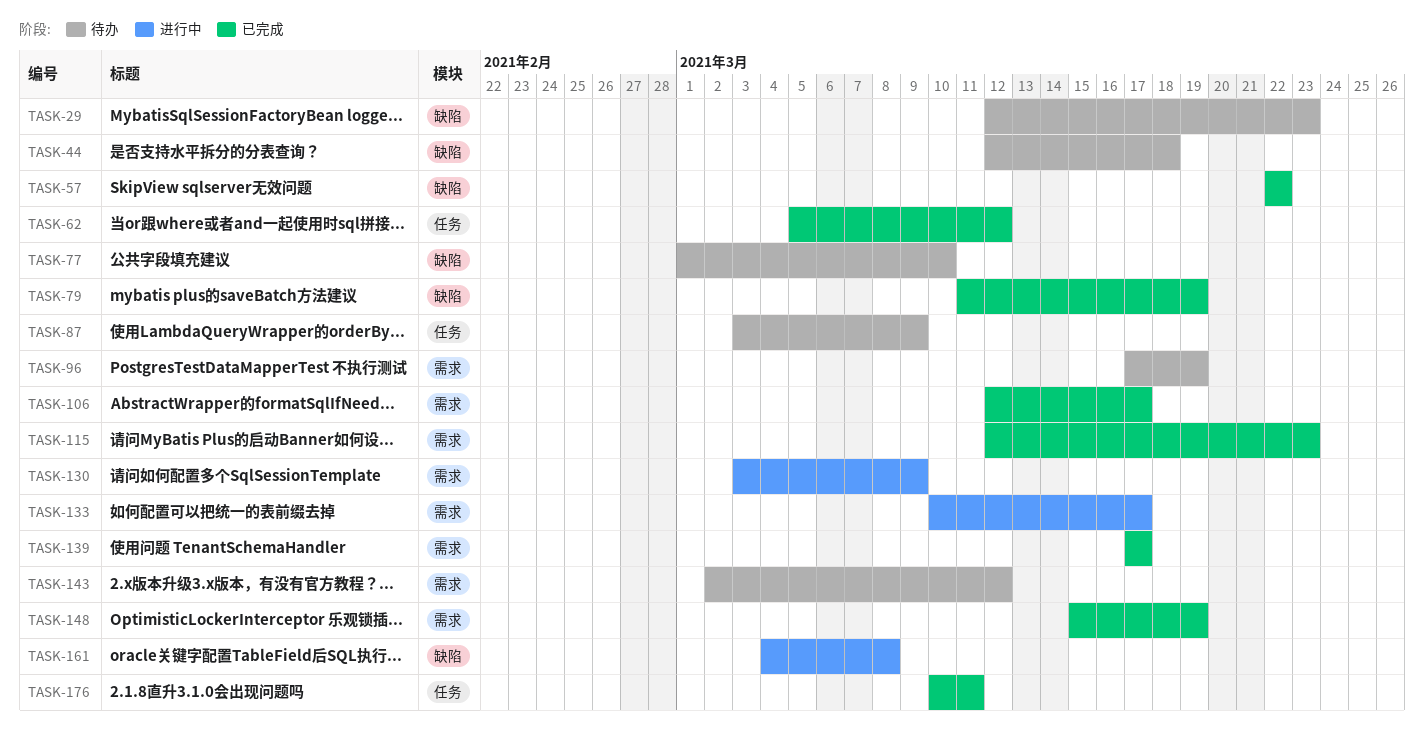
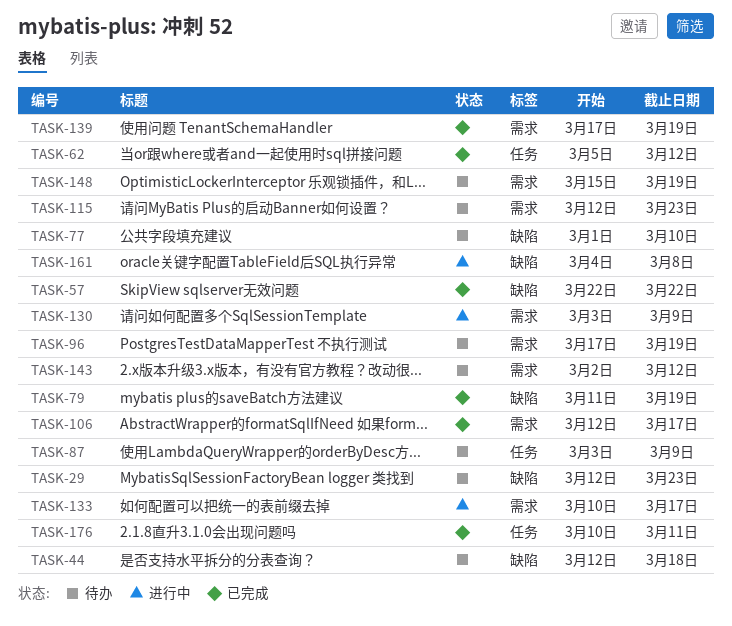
TASK-115, status: 已完成 -> 待办
TASK-139, due: Mar 17 -> Mar 19
TASK-148, status: 已完成 -> 待办

